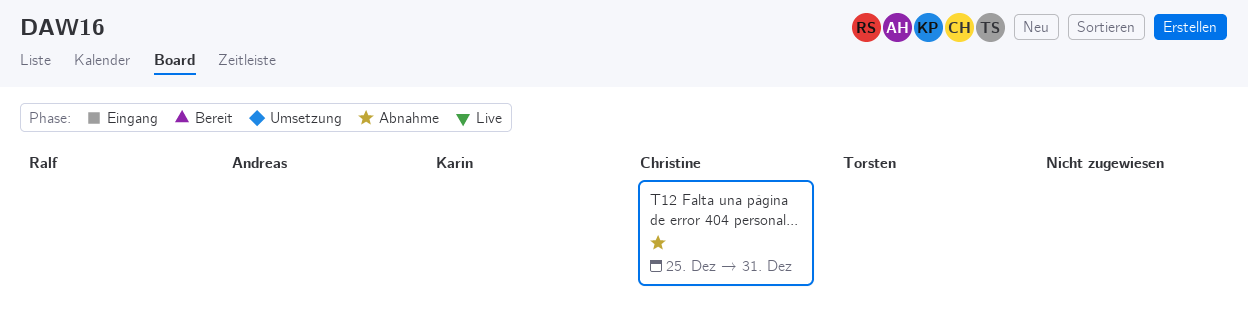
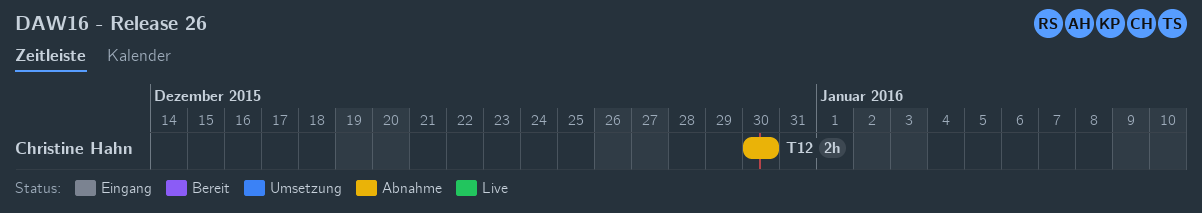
T12, start: Dec 25 -> Dec 30
T12, due: Dec 31 -> Dec 30

